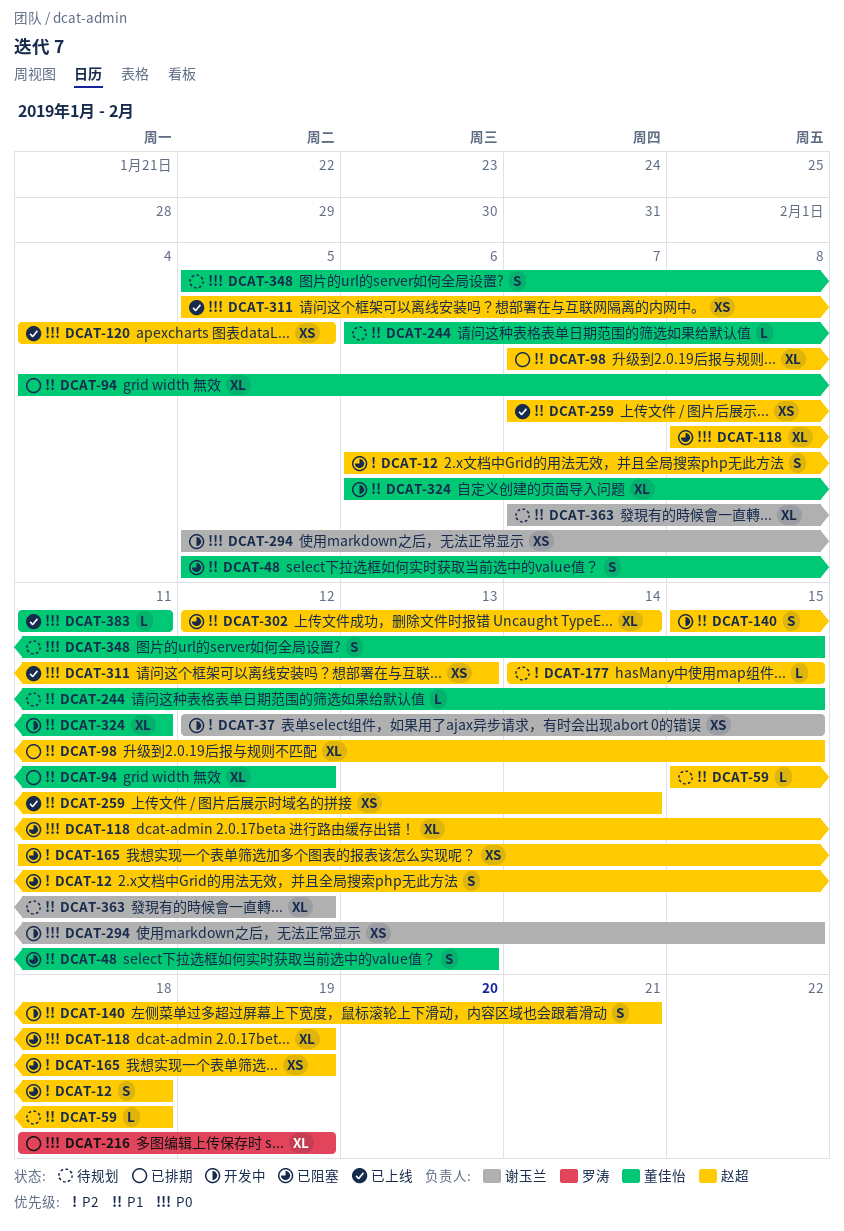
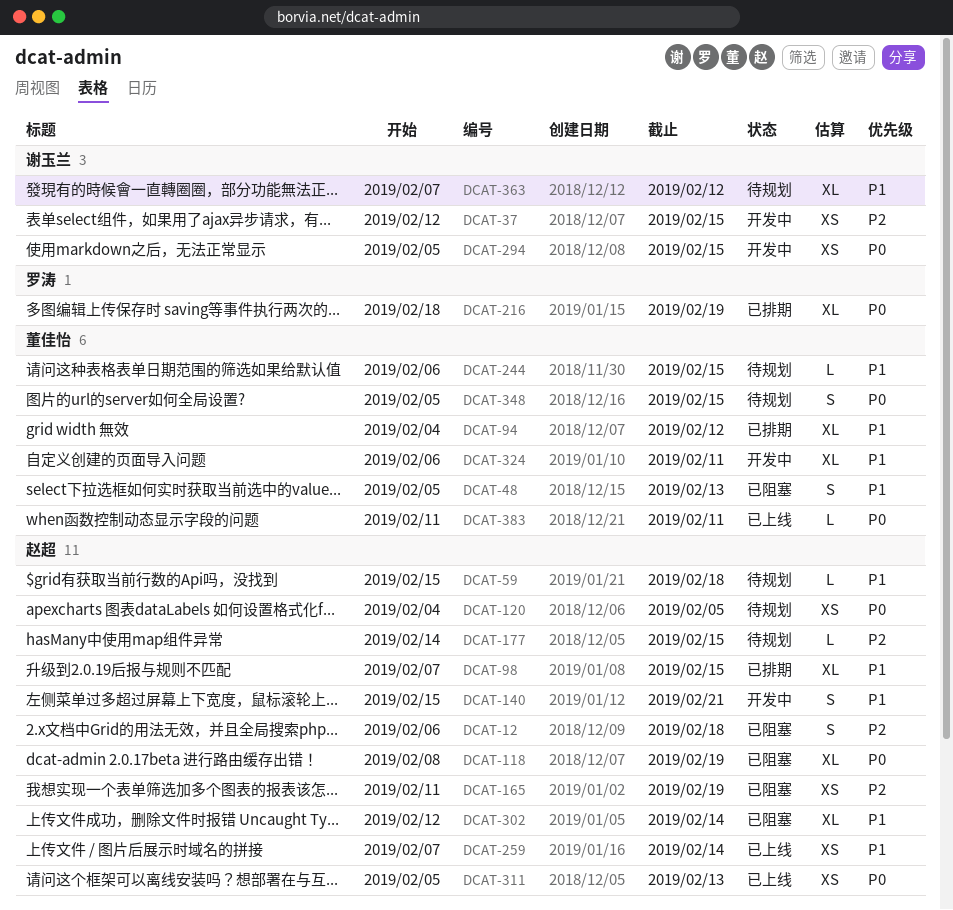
DCAT-120, status: 已上线 -> 待规划

